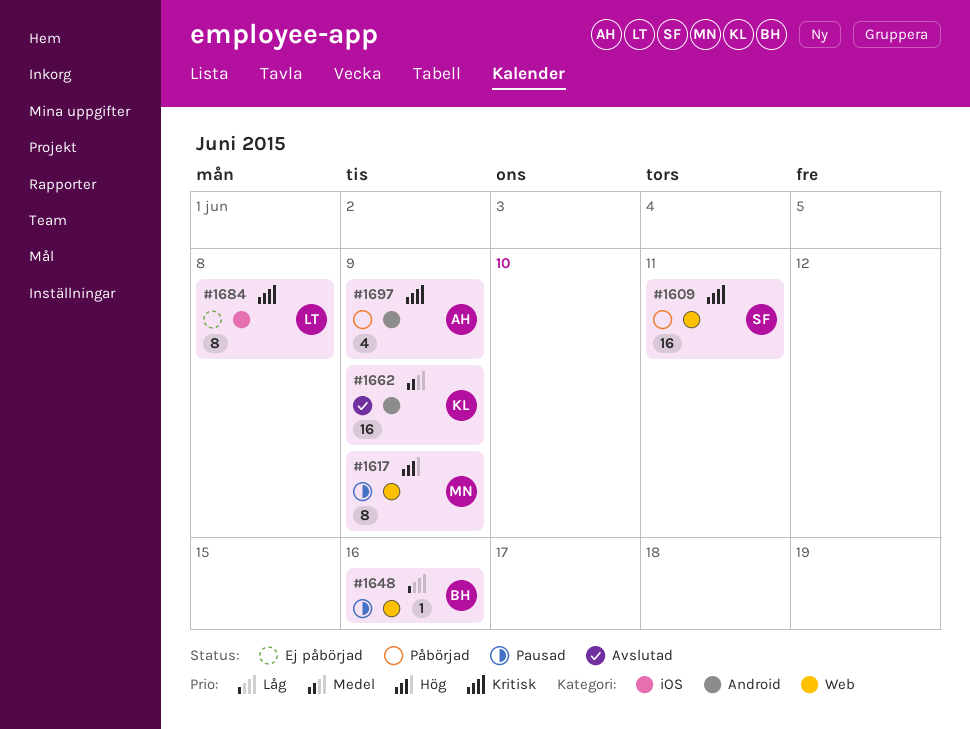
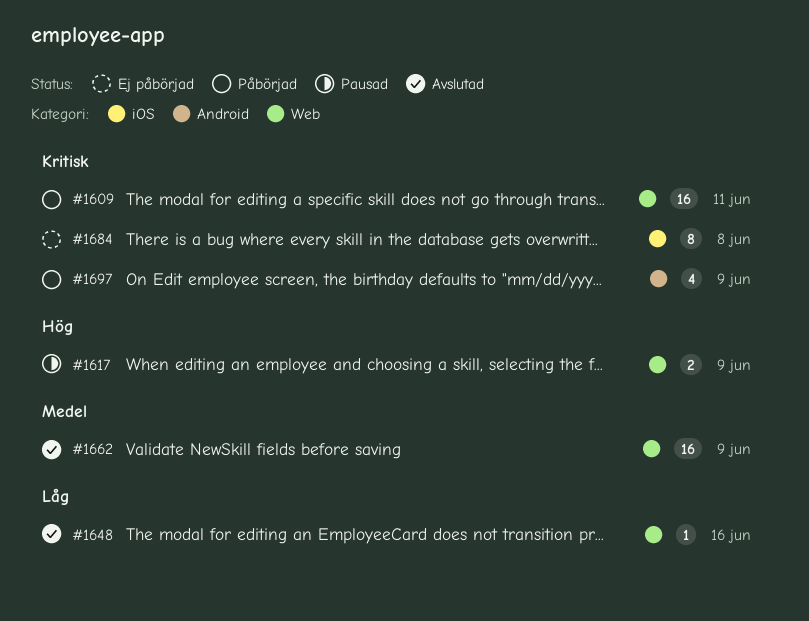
#1617, estimate: 8 -> 2
#1648, status: Pausad -> Avslutad
#1662, label: Android -> Web

